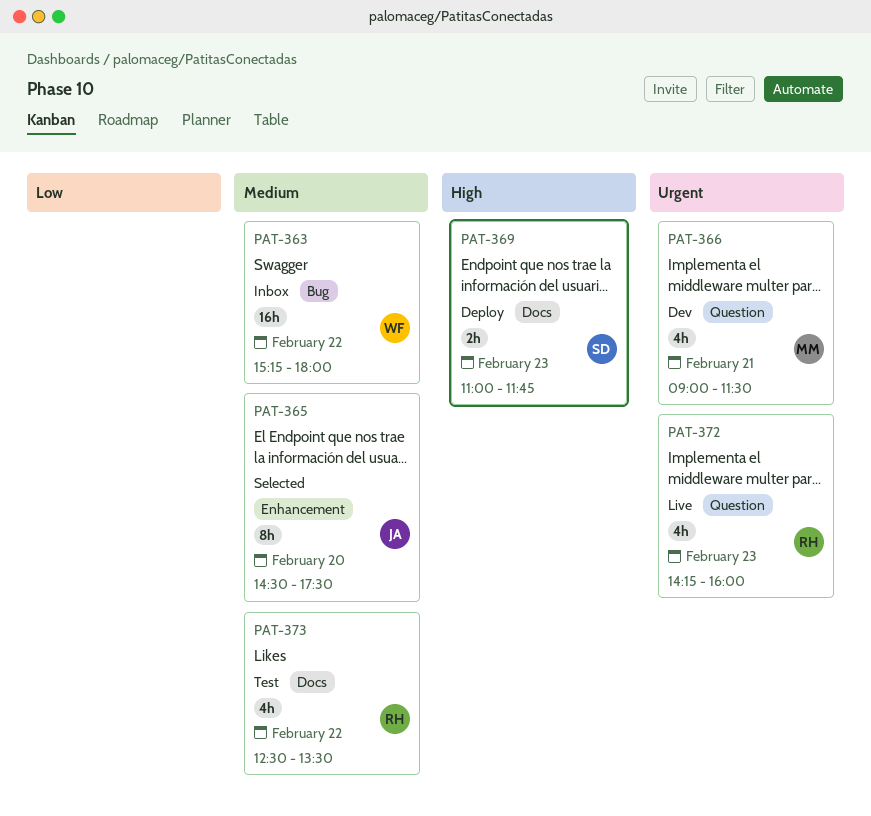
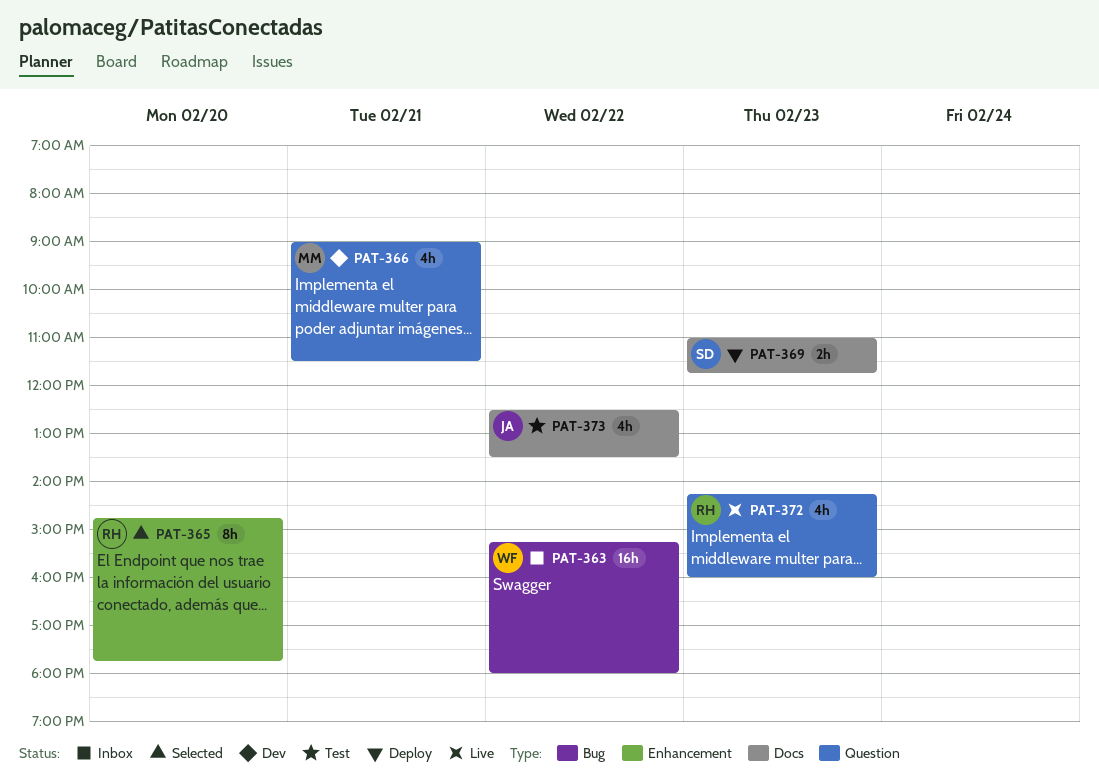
PAT-365, owner: JA -> RH
PAT-365, begins: 14:30 -> 14:45
PAT-365, ends: 17:30 -> 17:45
PAT-373, owner: RH -> JA

